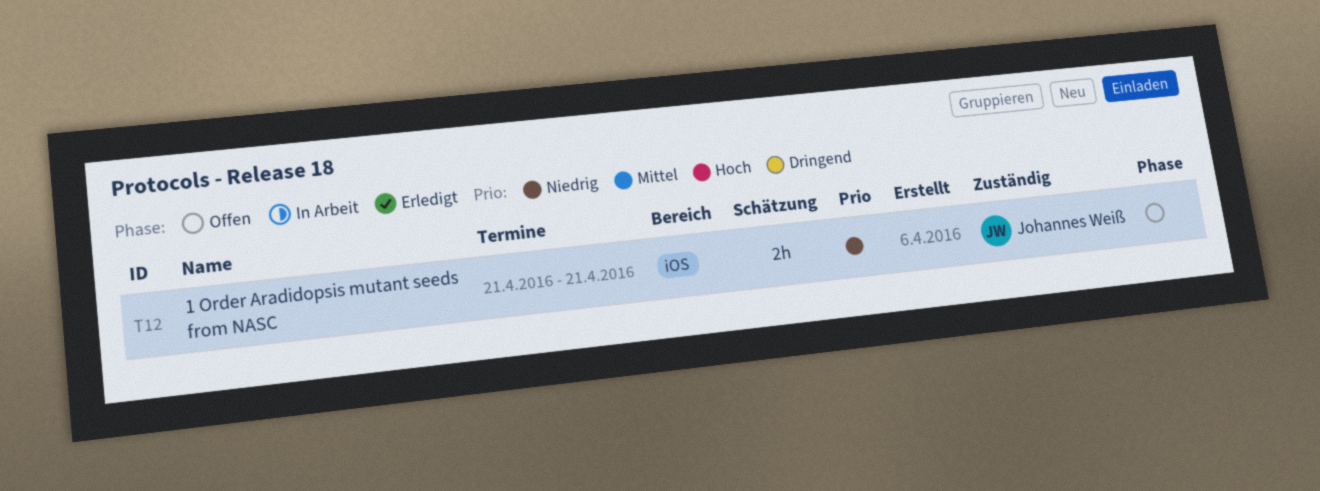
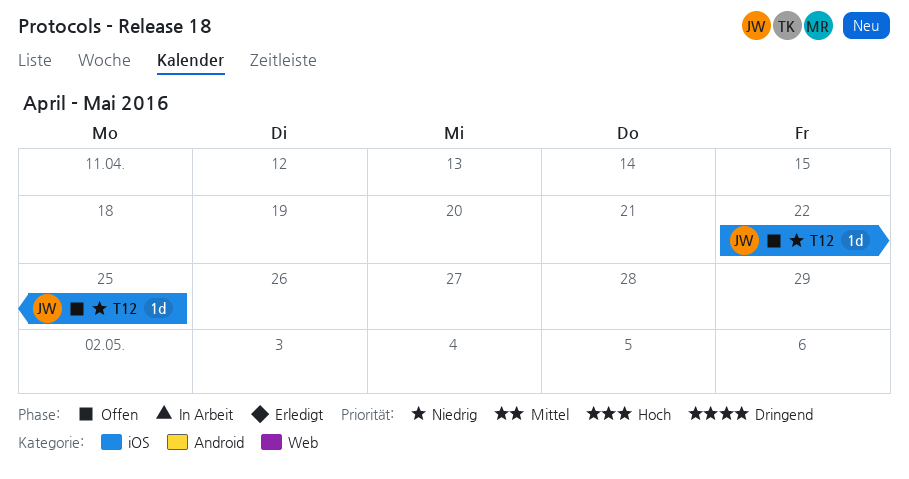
T12, estimate: 2h -> 1d
T12, start: Apr 21 -> Apr 22
T12, due: Apr 21 -> Apr 25

